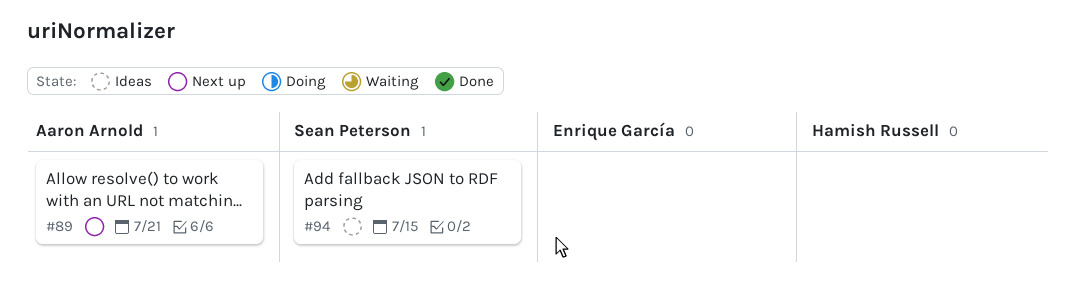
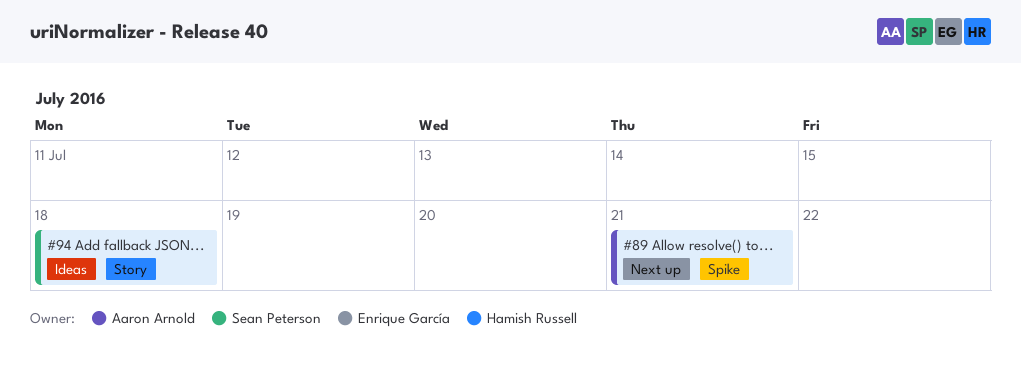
#94, due: Jul 15 -> Jul 18

